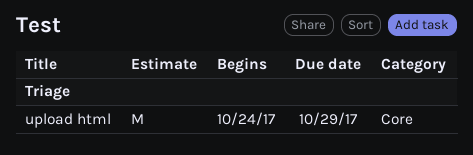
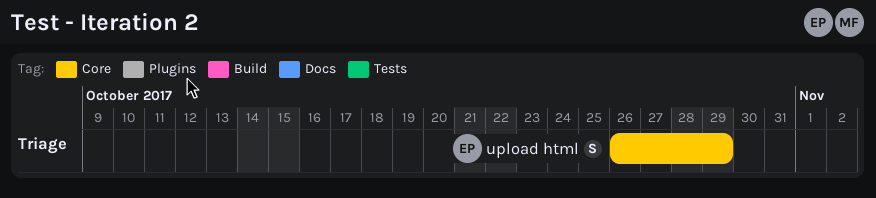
upload html, estimate: M -> S
upload html, start: Oct 24 -> Oct 26

